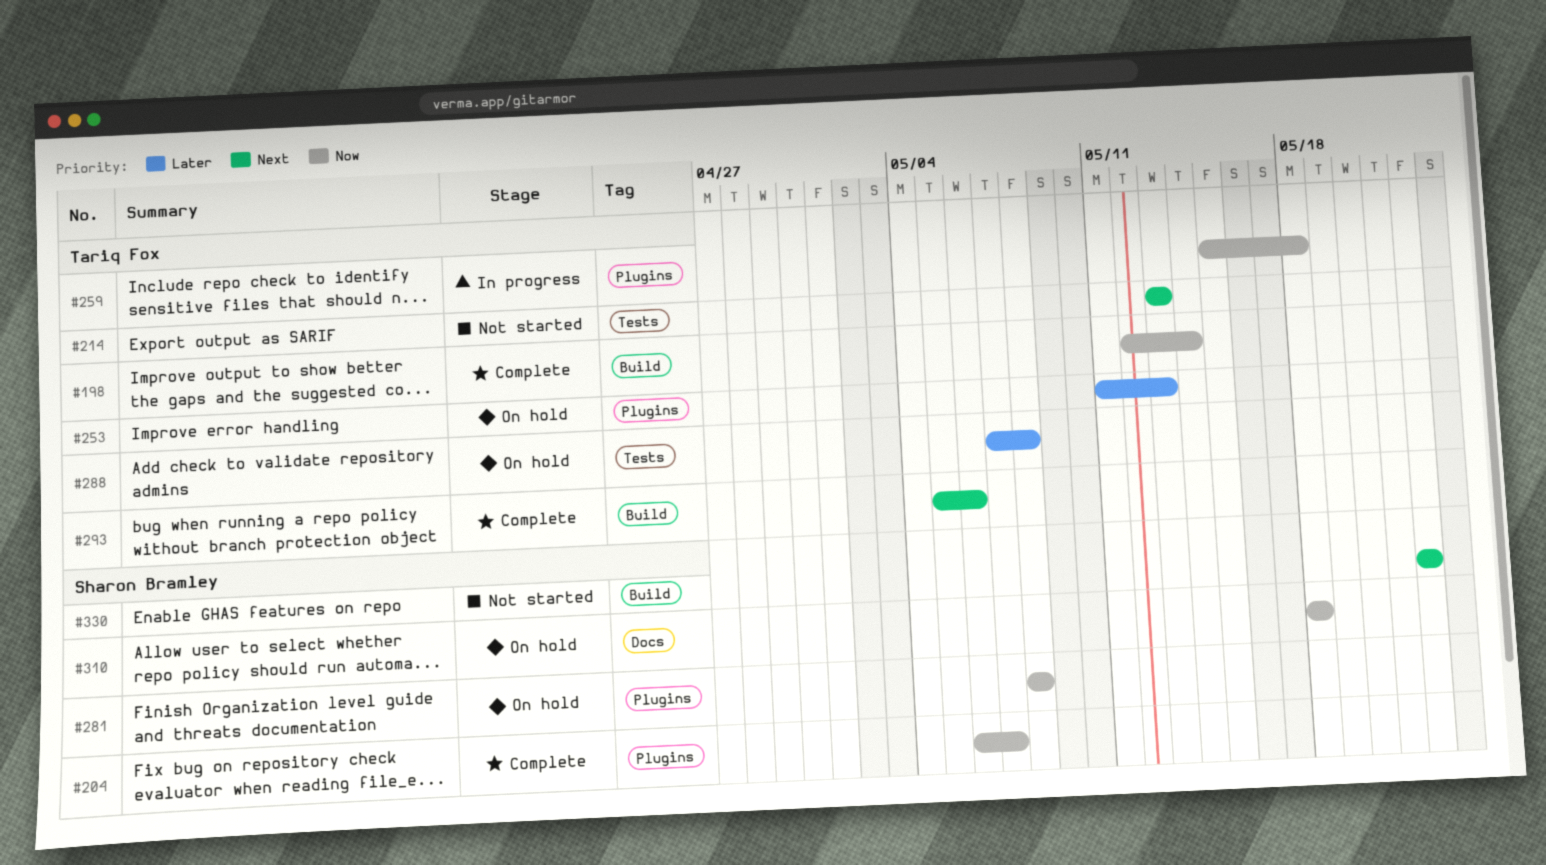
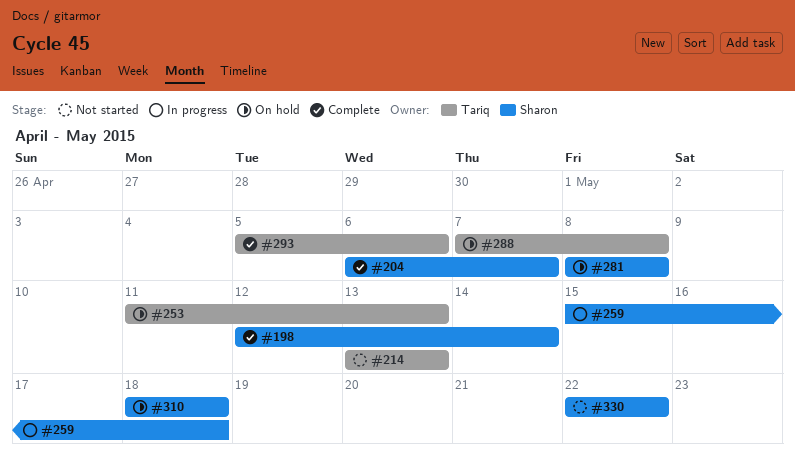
#198, owner: Tariq Fox -> Sharon Bramley
#259, owner: Tariq Fox -> Sharon Bramley

